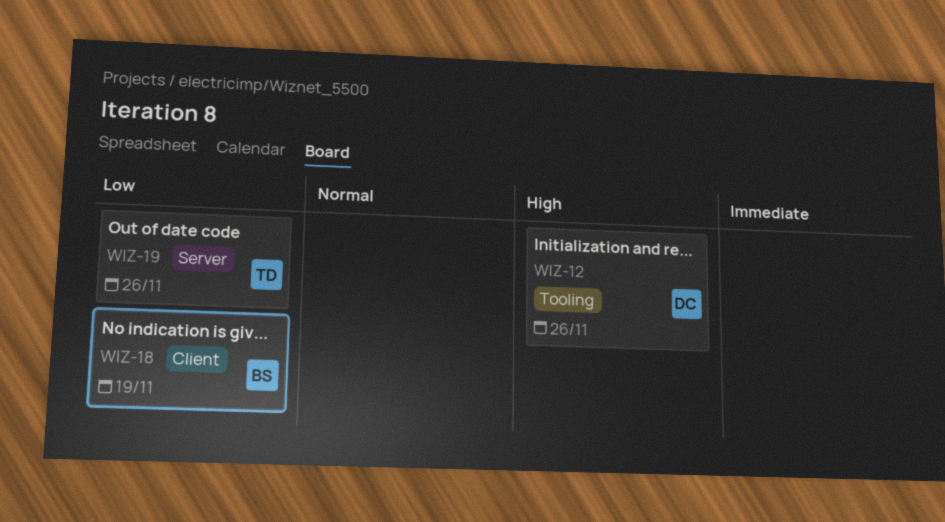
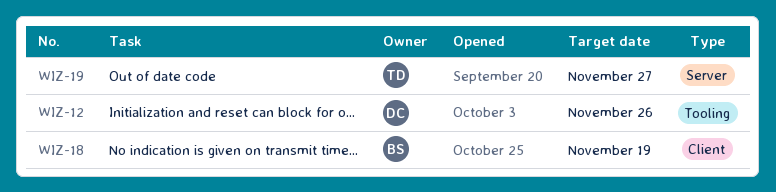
WIZ-19, due: Nov 26 -> Nov 27

